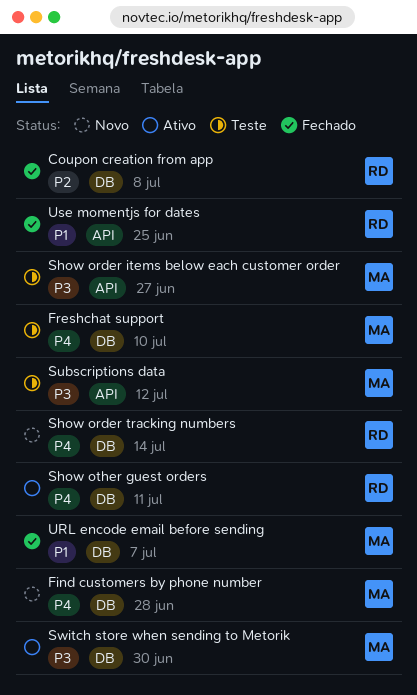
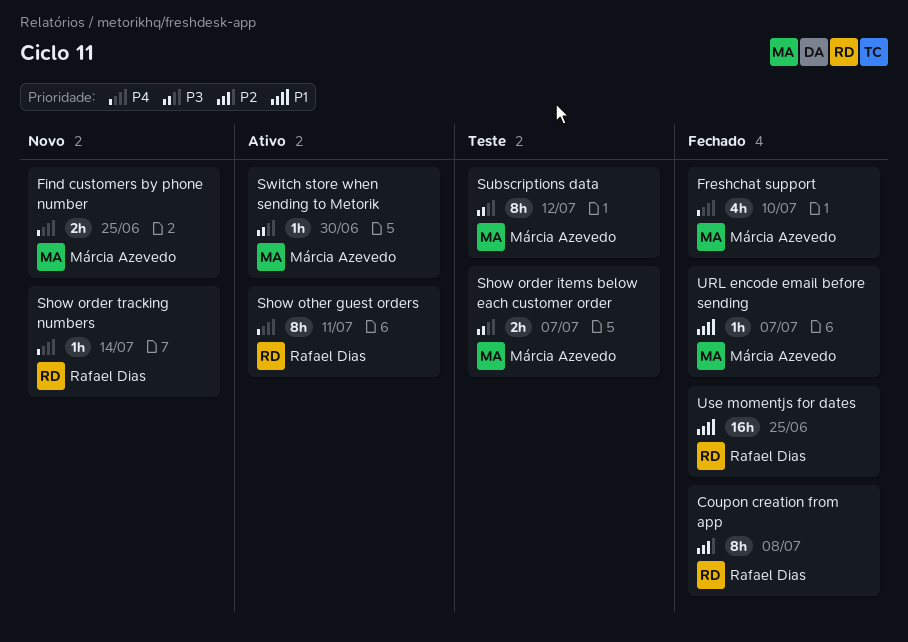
Find customers by phone number, due: Jun 28 -> Jun 25
Freshchat support, status: Teste -> Fechado
Show order items below each customer order, due: Jun 27 -> Jul 7

